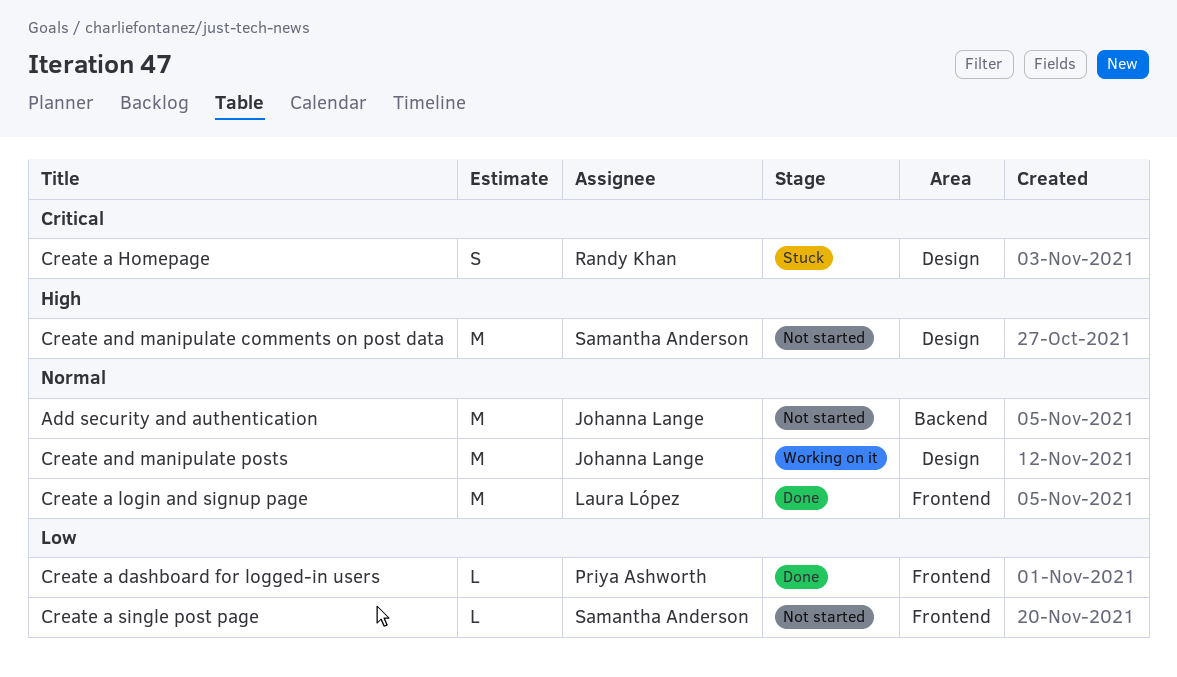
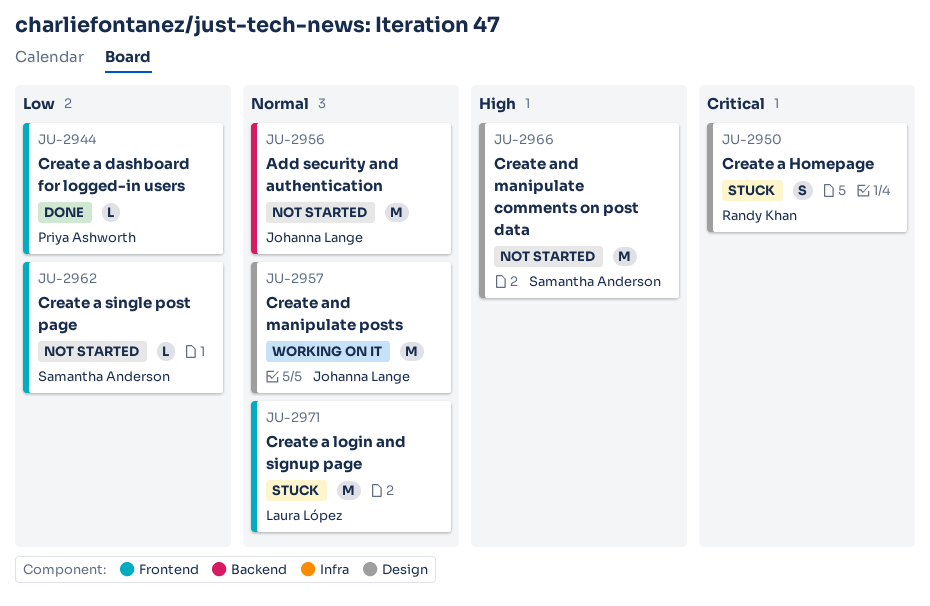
Create a login and signup page, status: Done -> Stuck

